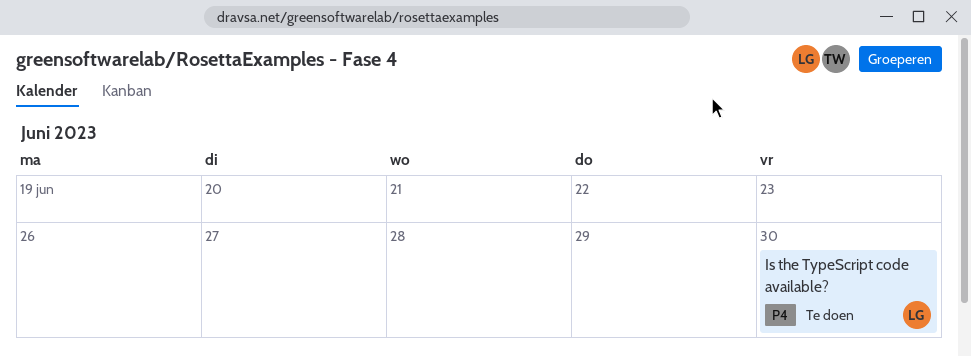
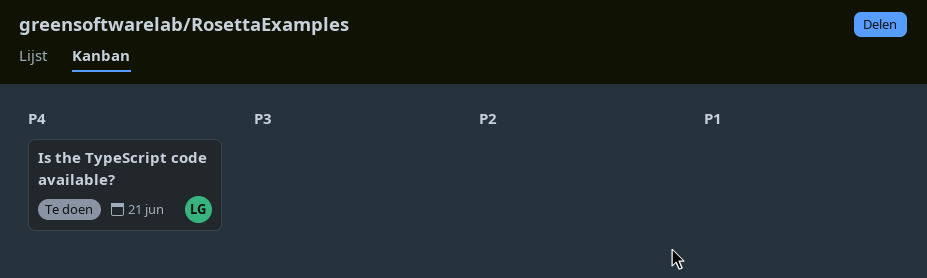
Is the TypeScript code available?, due: Jun 30 -> Jun 21

